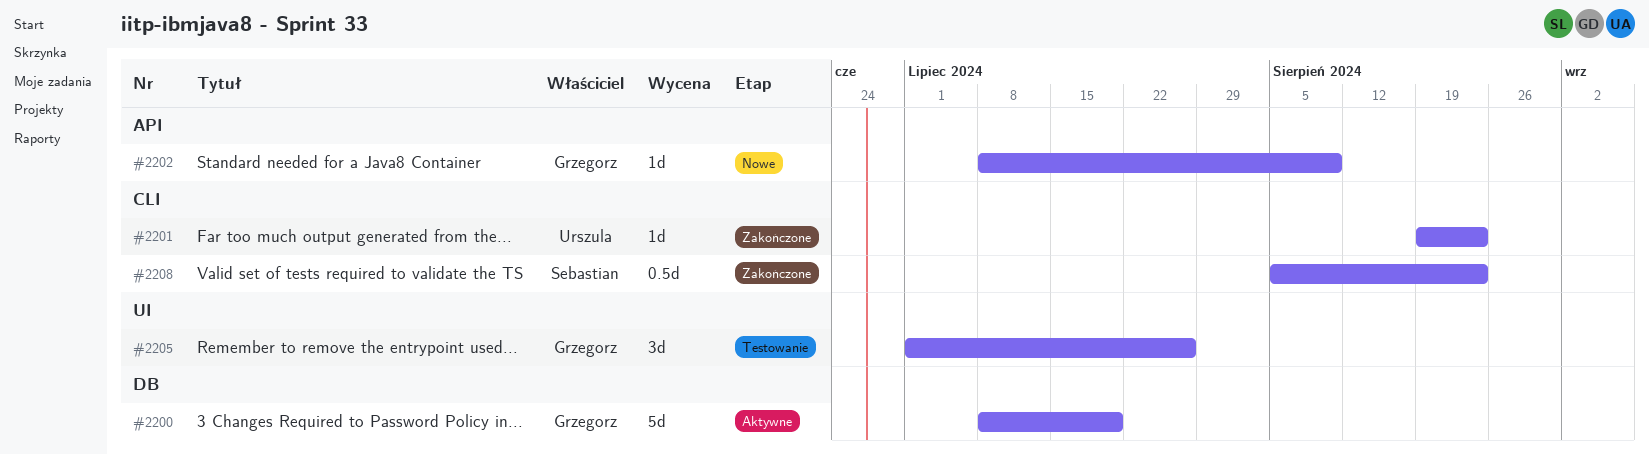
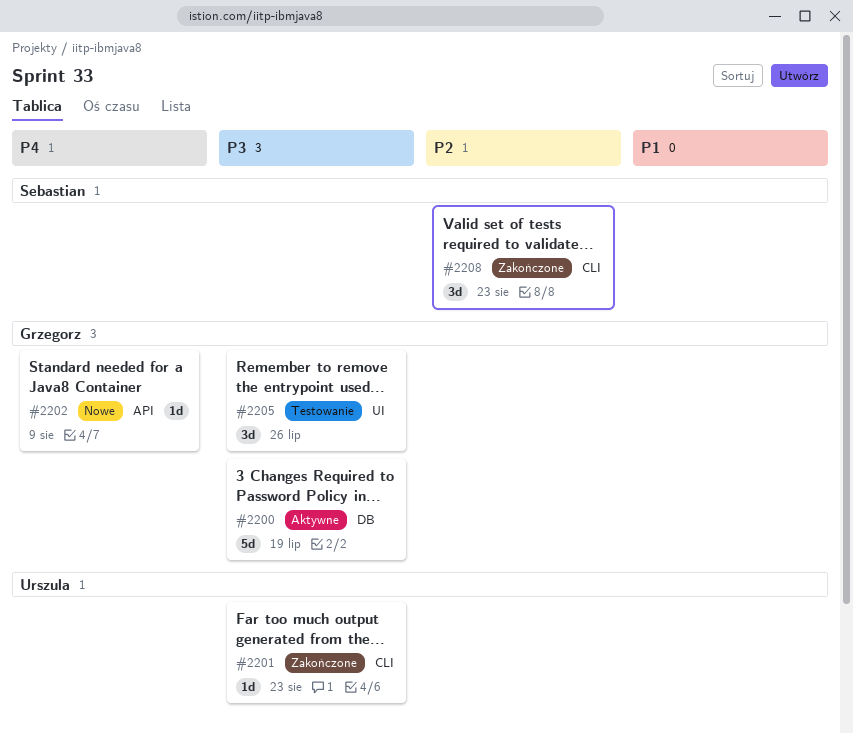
#2208, estimate: 0.5d -> 3d

